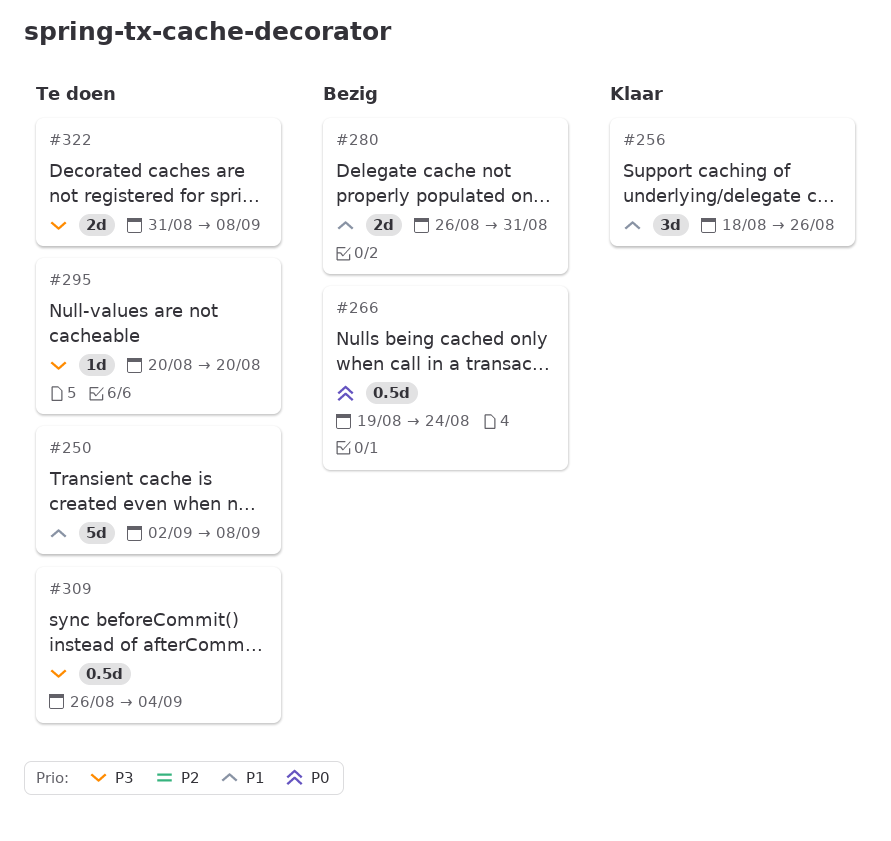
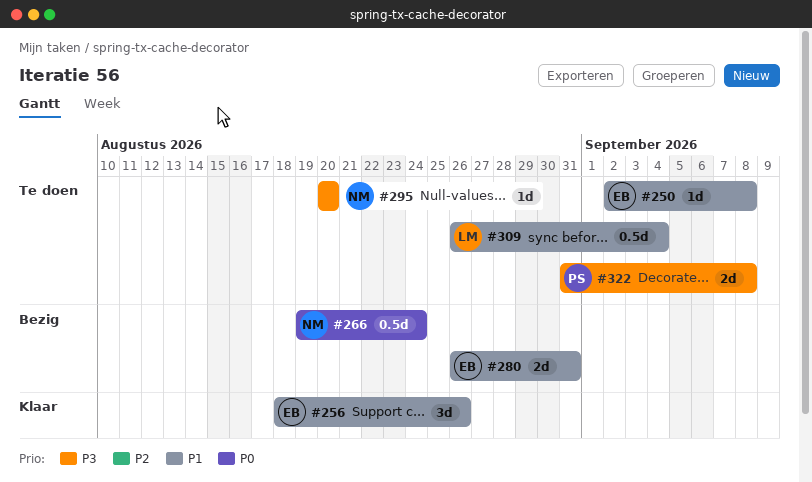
#250, estimate: 5d -> 1d
#309, priority: P3 -> P1

